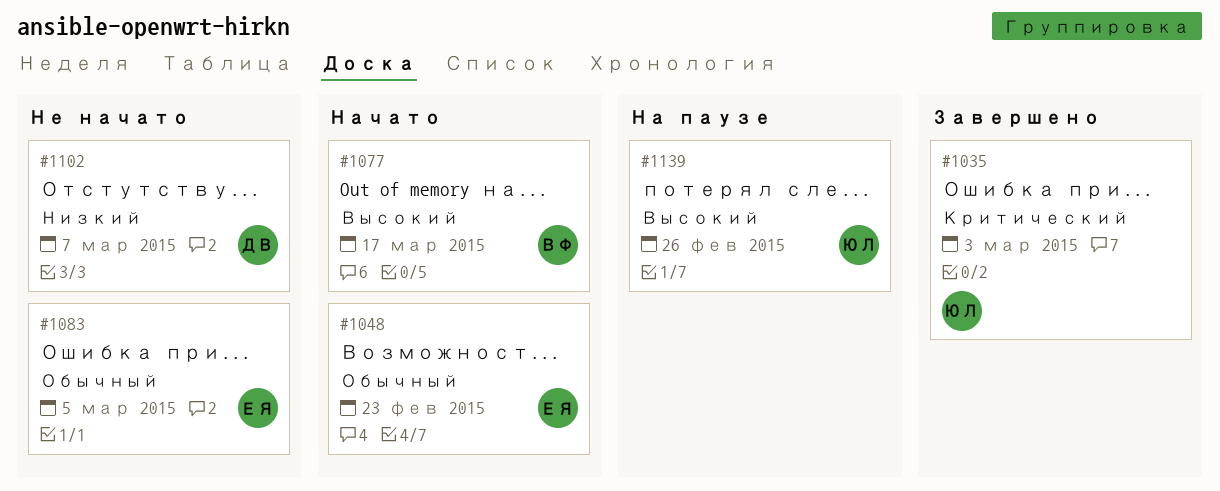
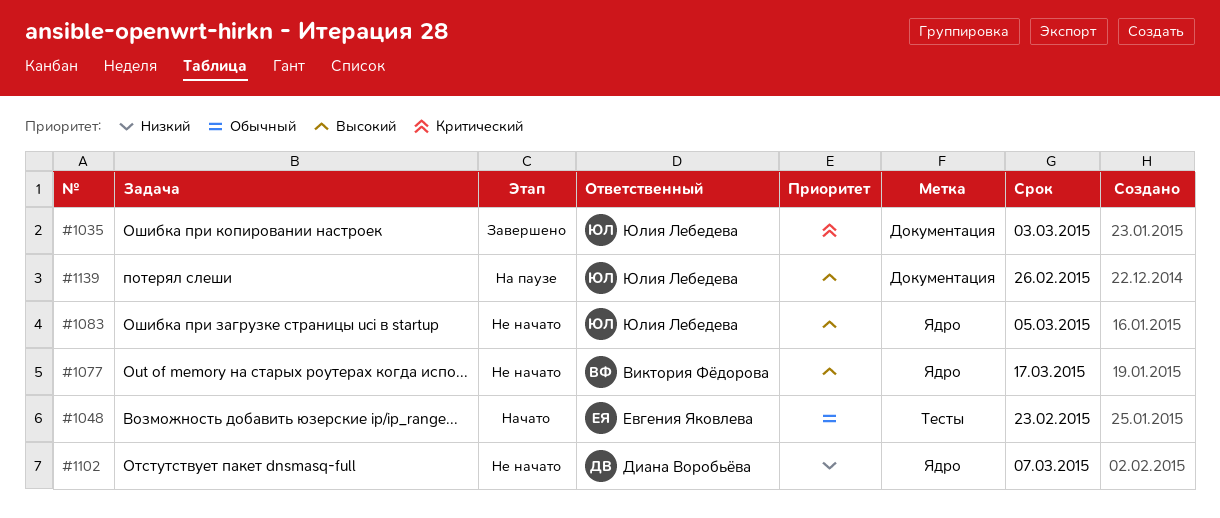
#1077, status: Начато -> Не начато
#1083, owner: Евгения Яковлева -> Юлия Лебедева
#1083, priority: Обычный -> Высокий

